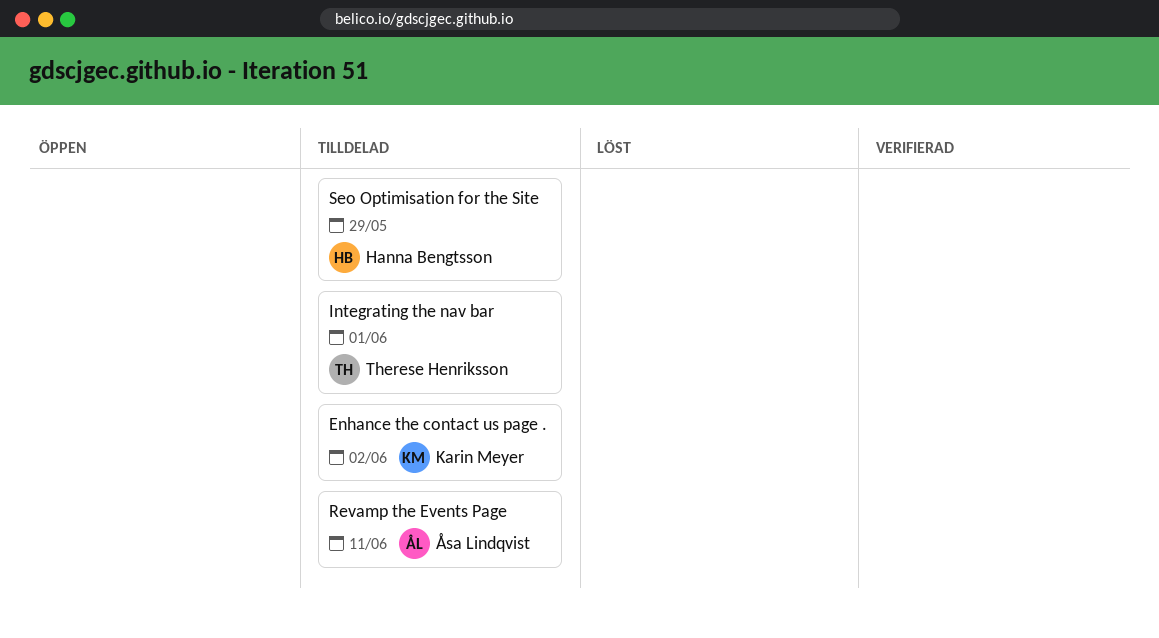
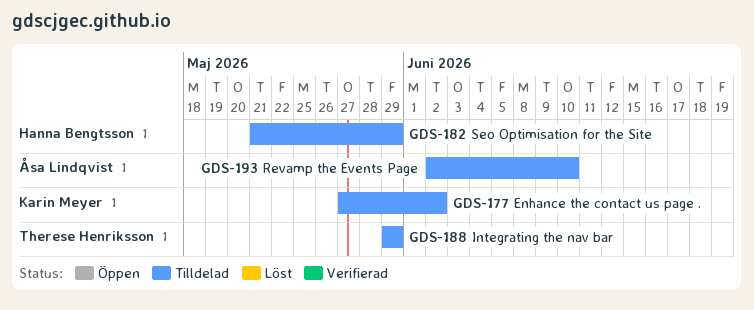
Integrating the nav bar, due: Jun 1 -> May 29
Revamp the Events Page, due: Jun 11 -> Jun 10

